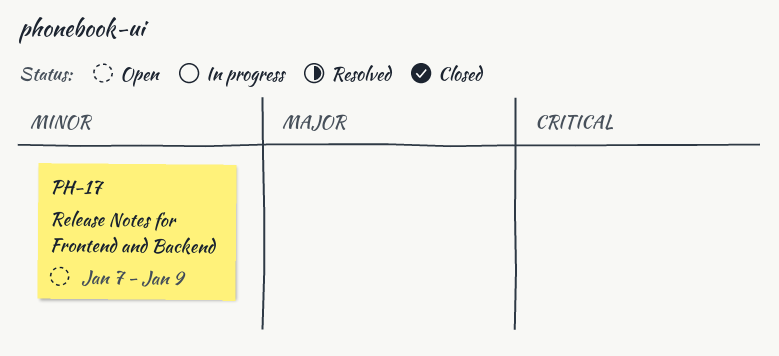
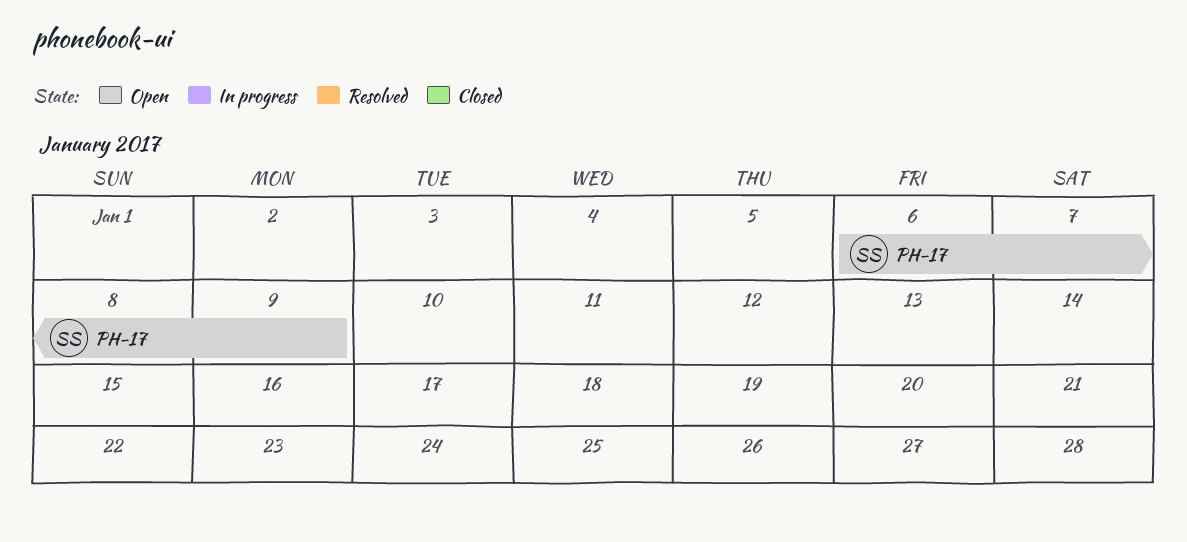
PH-17, start: Jan 7 -> Jan 6

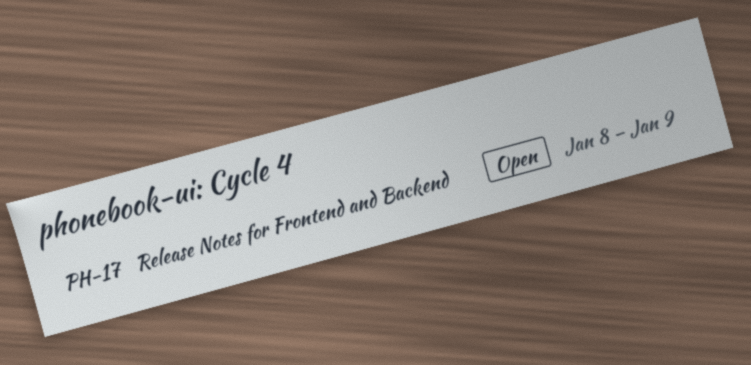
PH-17, start: Jan 6 -> Jan 8

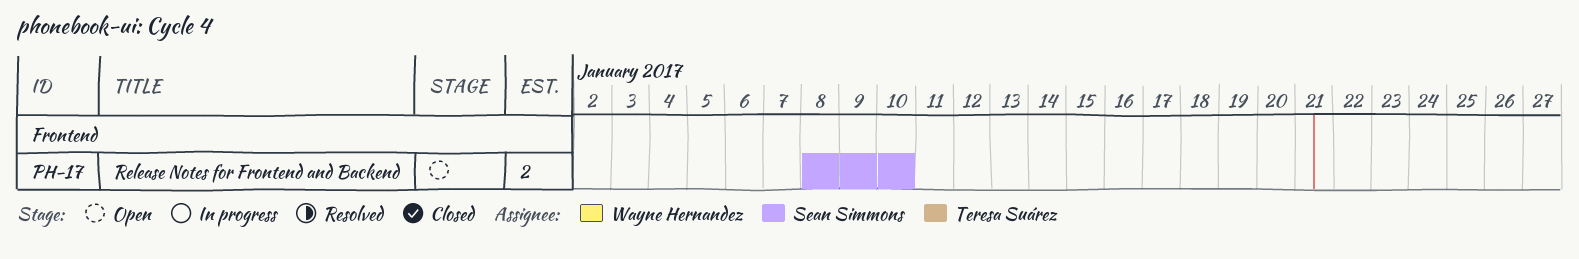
PH-17, due: Jan 9 -> Jan 10

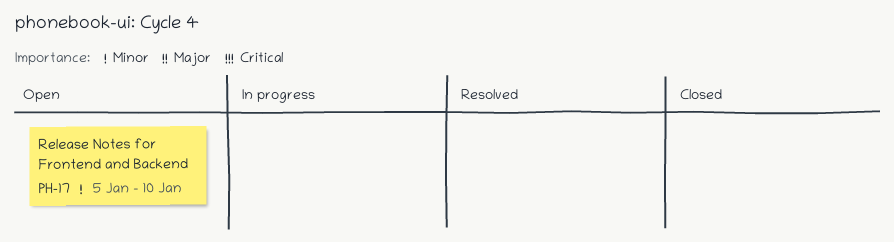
PH-17, start: Jan 8 -> Jan 5

